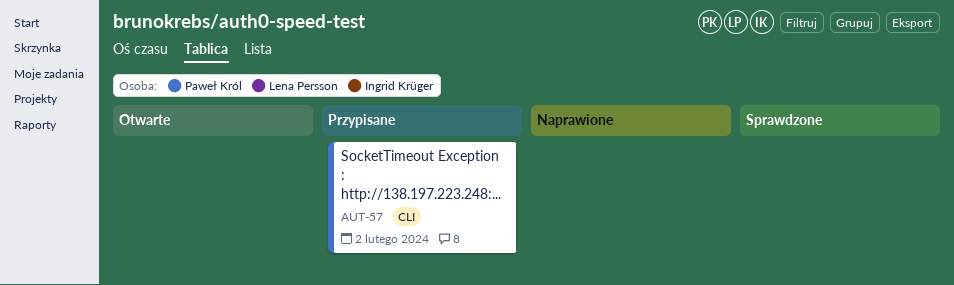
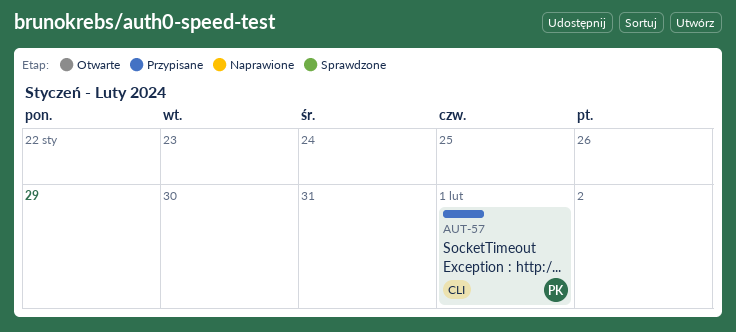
AUT-57, due: Feb 2 -> Feb 1

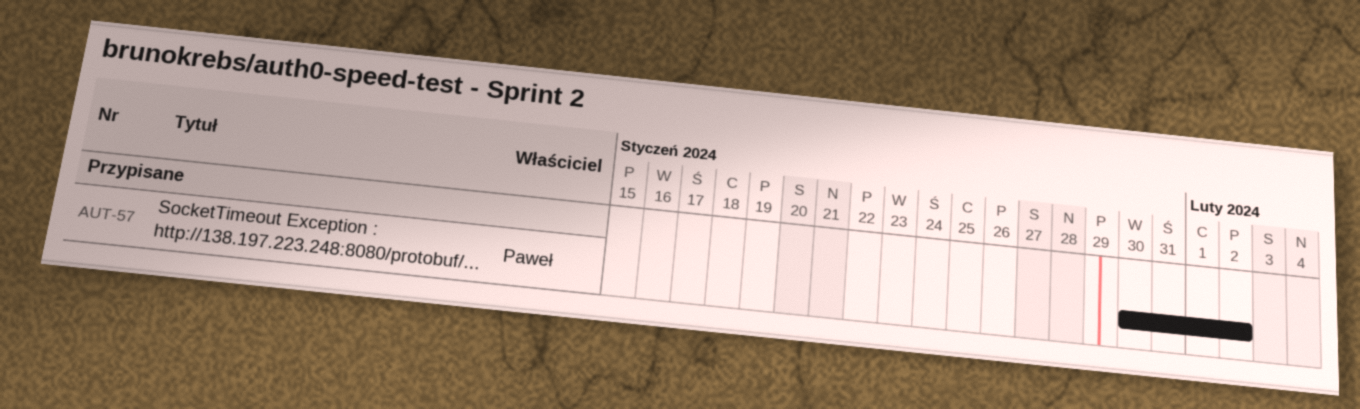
AUT-57, due: Feb 1 -> Feb 2

